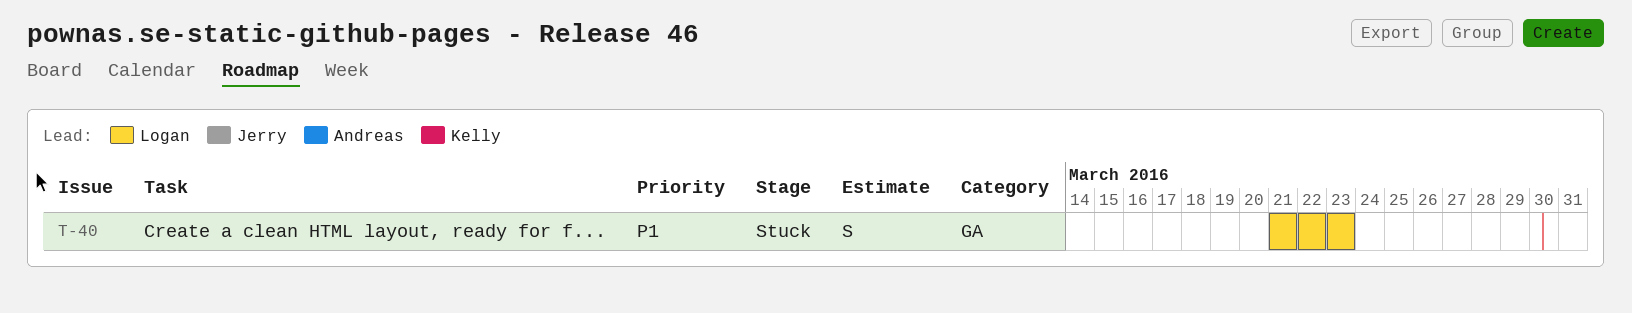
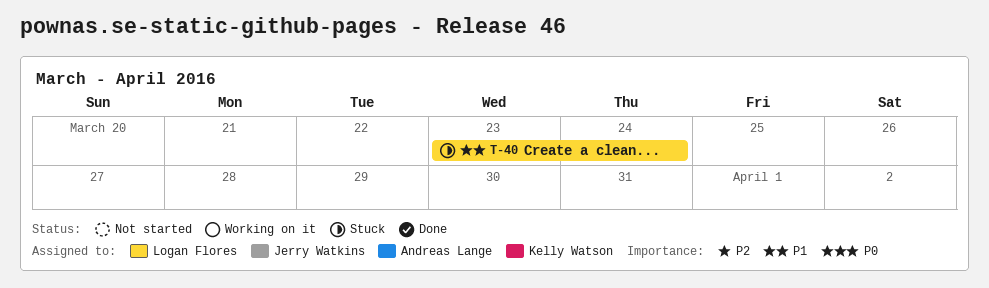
T-40, start: Mar 21 -> Mar 23
T-40, due: Mar 23 -> Mar 24

